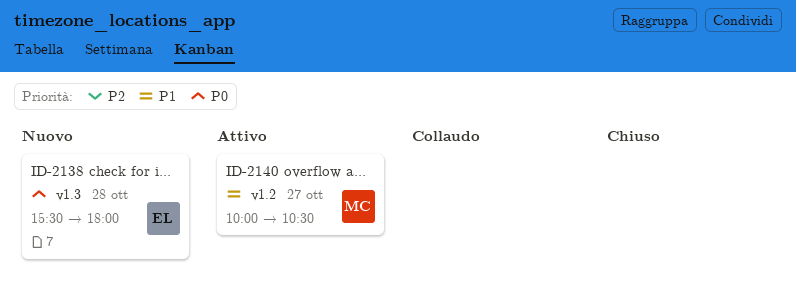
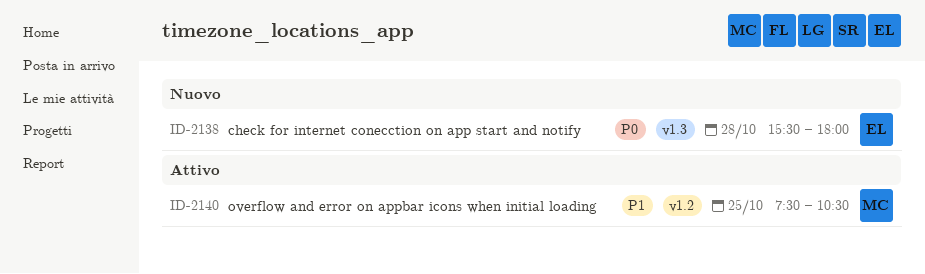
ID-2140, day: Oct 27 -> Oct 25
ID-2140, begins: 10:00 -> 07:30

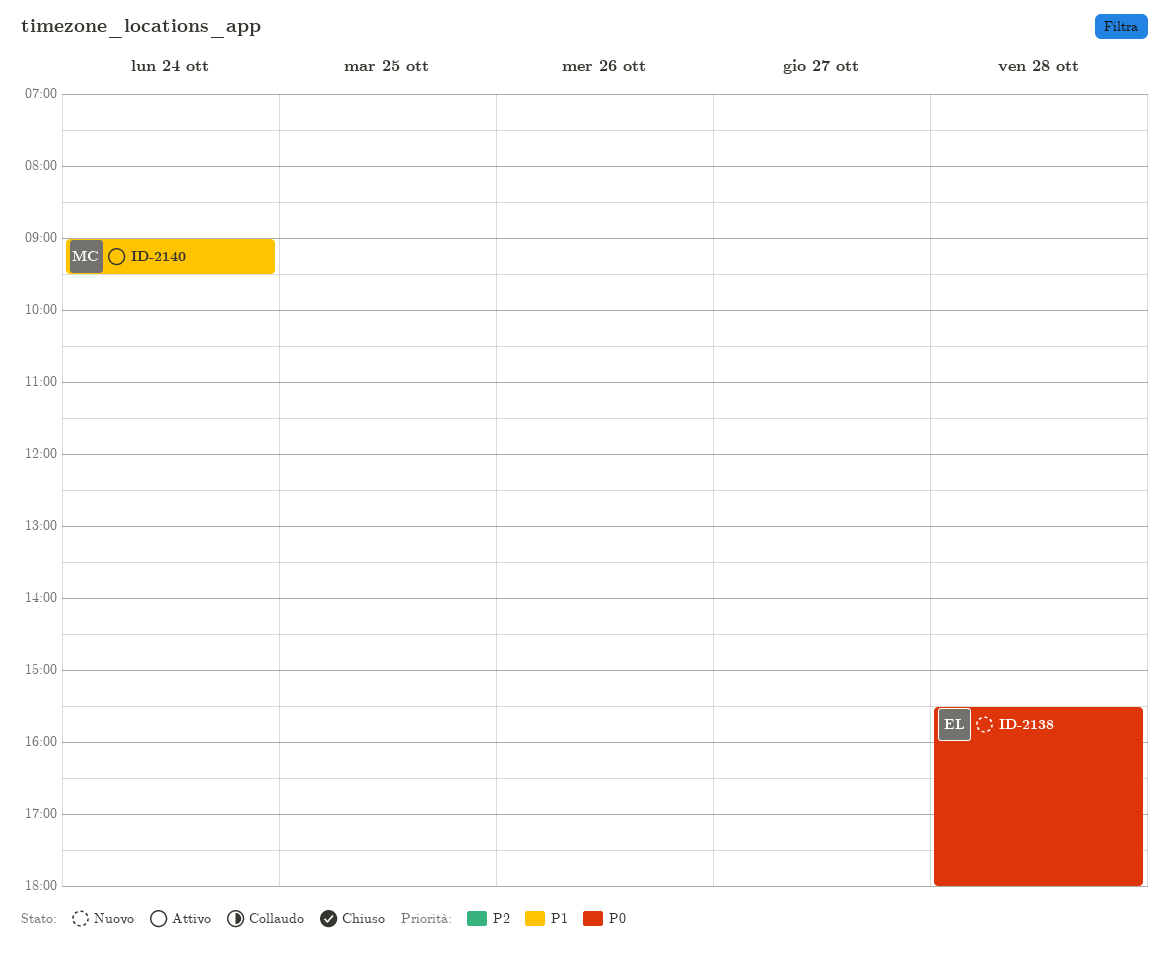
ID-2140, day: Oct 25 -> Oct 24
ID-2140, begins: 07:30 -> 09:00
ID-2140, ends: 10:30 -> 09:30

